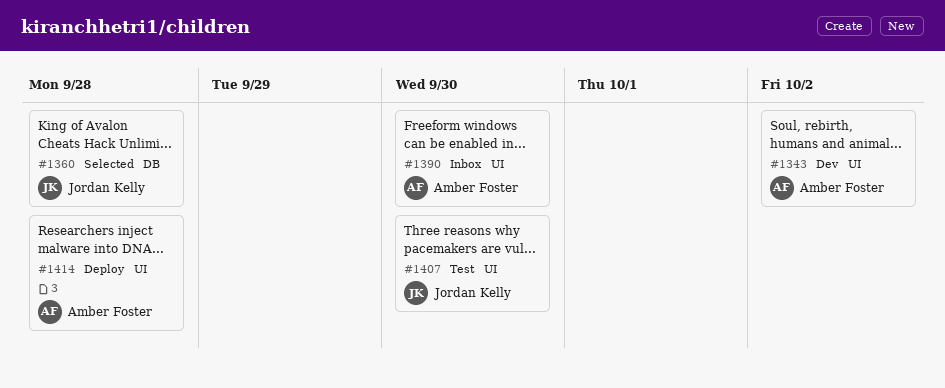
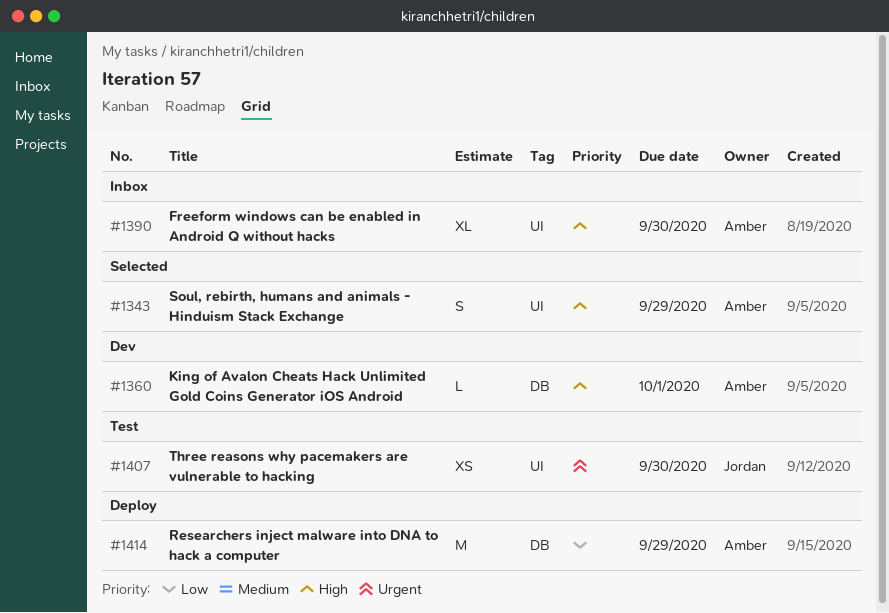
#1343, status: Dev -> Selected
#1343, due: Oct 2 -> Sep 29
#1360, status: Selected -> Dev
#1360, owner: Jordan Kelly -> Amber Foster
#1360, due: Sep 28 -> Oct 1
#1414, label: UI -> DB
#1414, due: Sep 28 -> Sep 29

